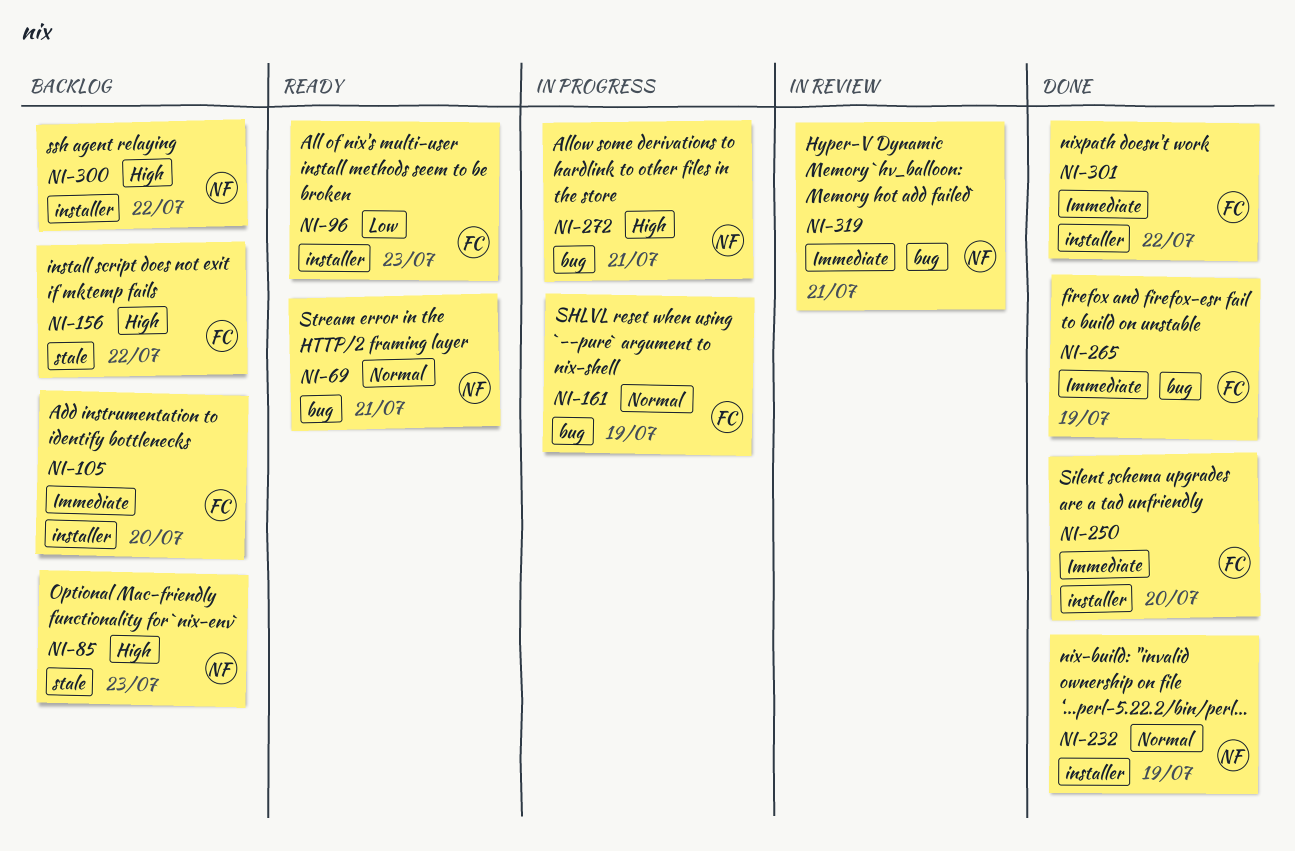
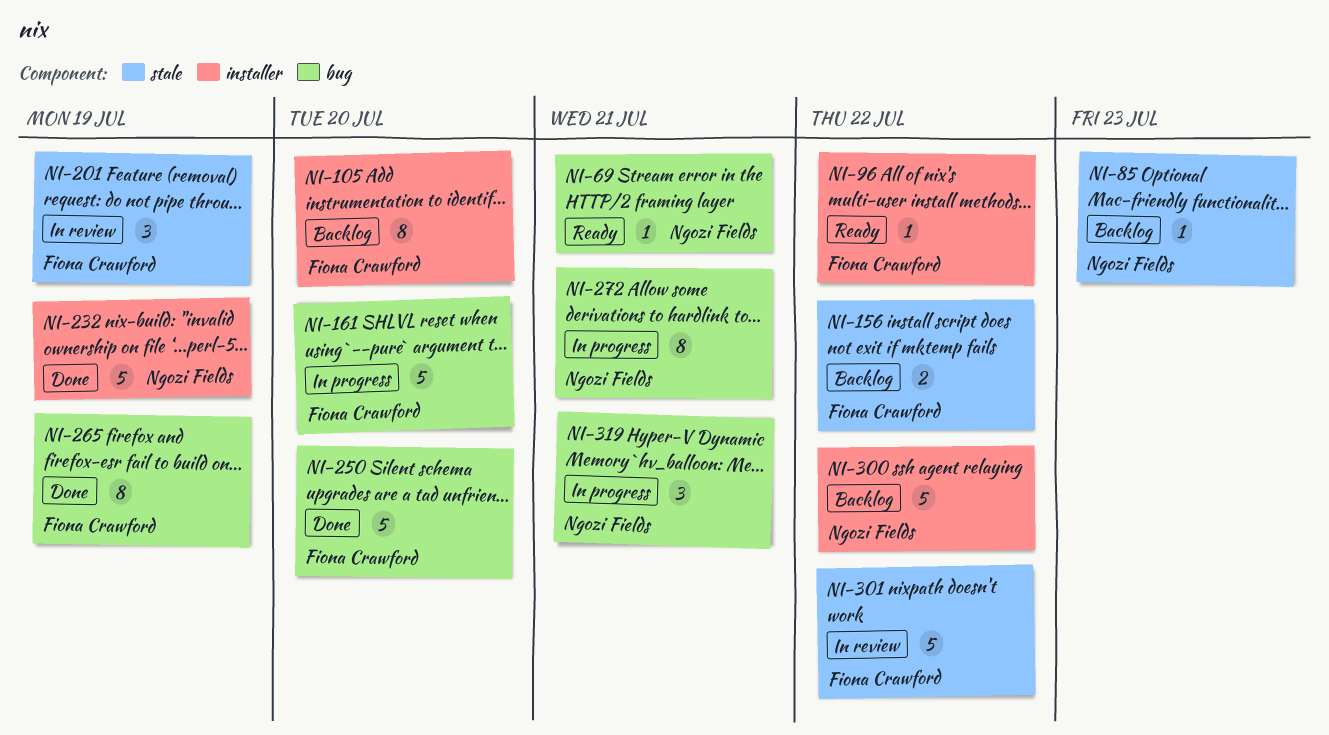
NI-96, due: Jul 23 -> Jul 22
NI-161, due: Jul 19 -> Jul 20
NI-201: none -> present
NI-250, label: installer -> bug
NI-301, status: Done -> In review
NI-301, label: installer -> stale
NI-319, status: In review -> In progress

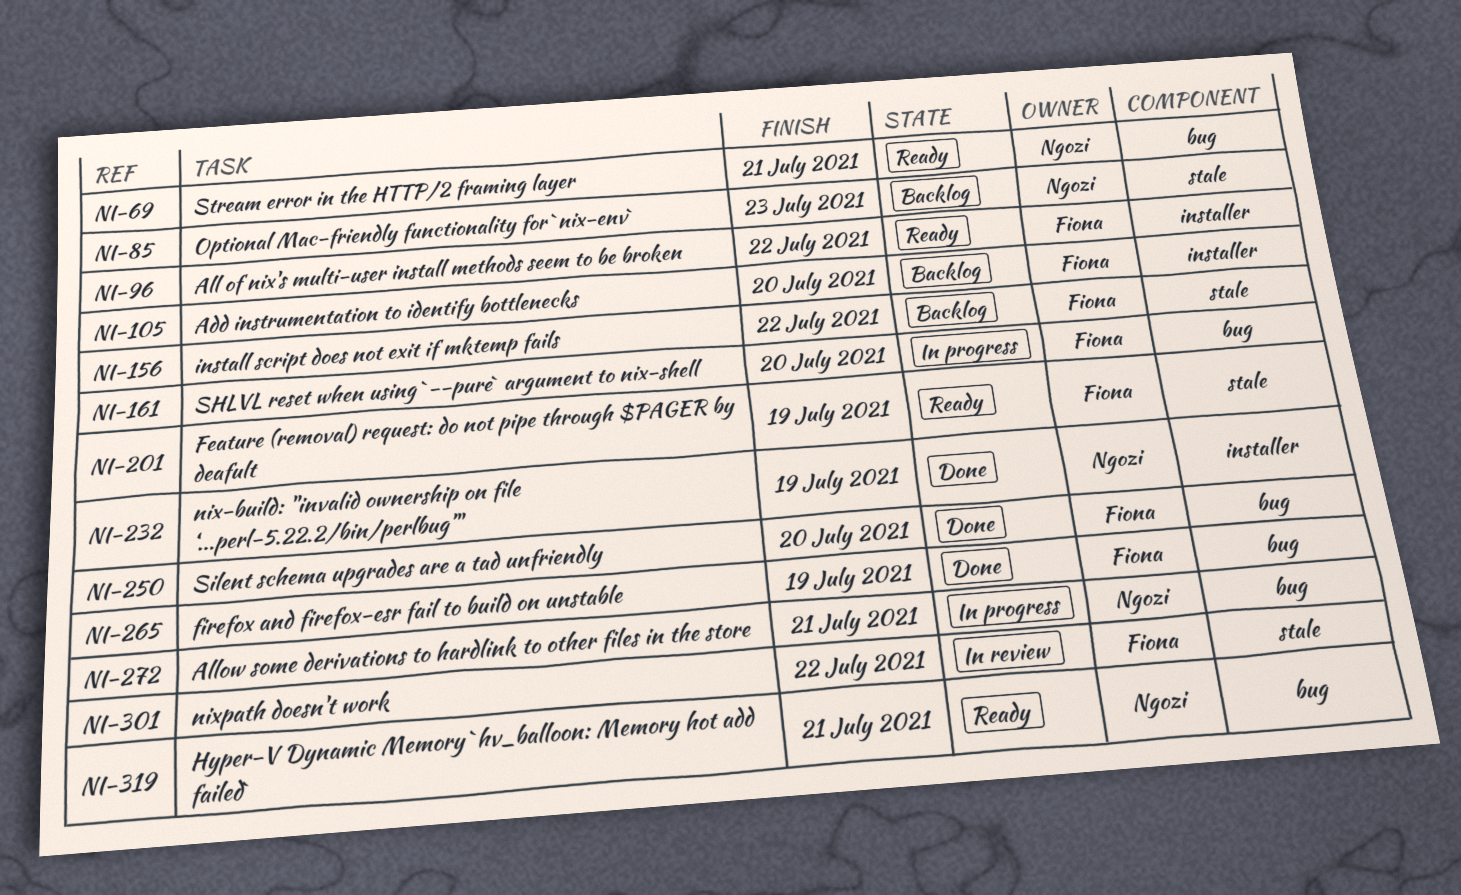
NI-201, status: In review -> Ready
NI-300: present -> none
NI-319, status: In progress -> Ready

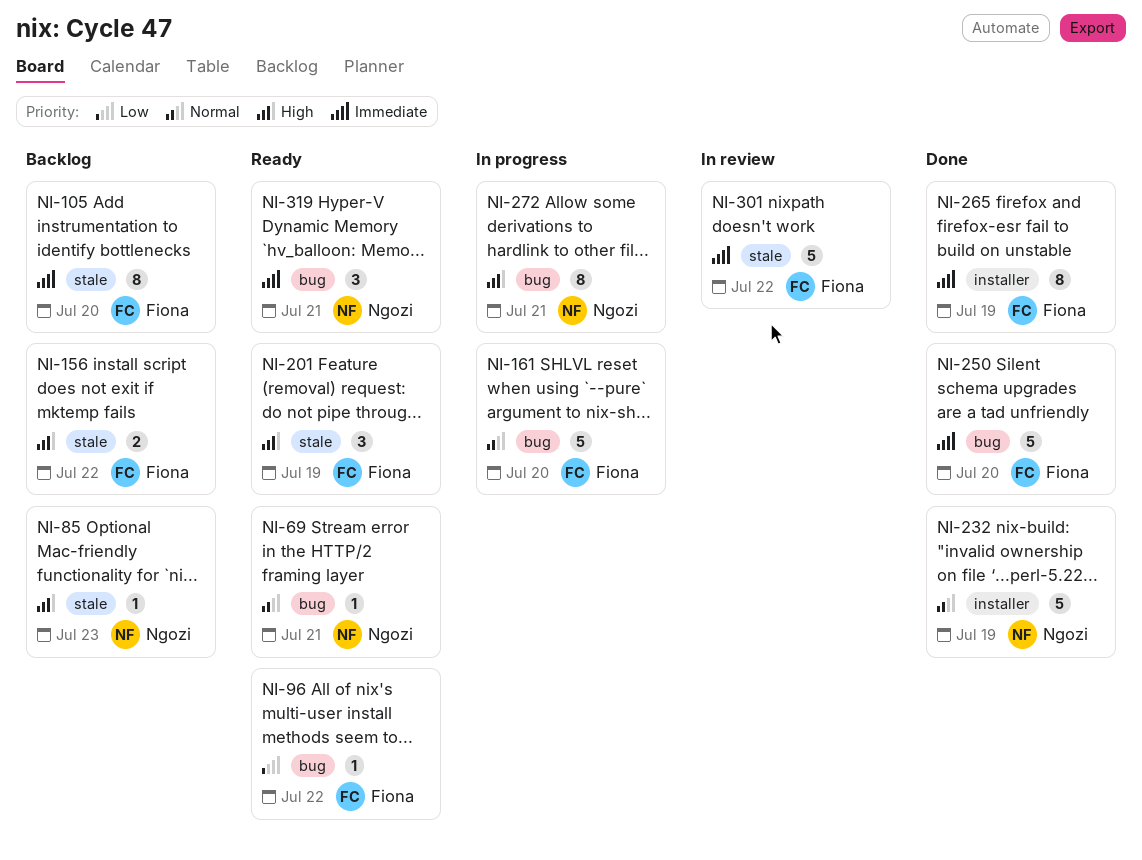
NI-96, label: installer -> bug
NI-105, label: installer -> stale
NI-265, label: bug -> installer

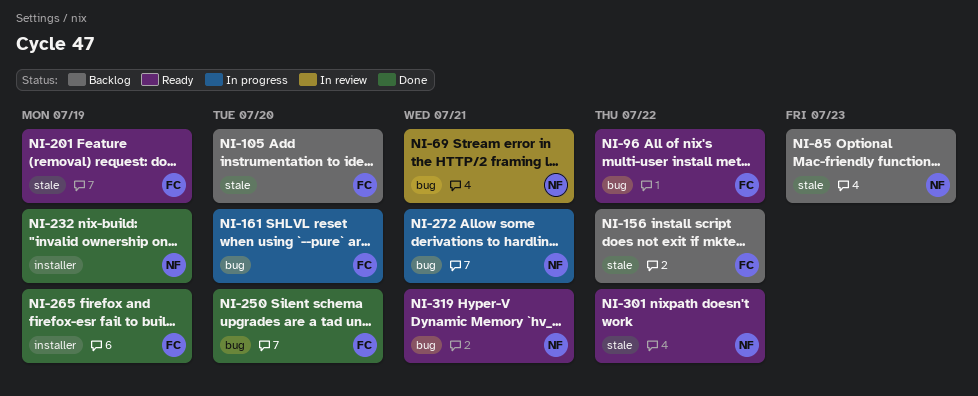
NI-69, status: Ready -> In review
NI-301, status: In review -> Ready
NI-301, owner: Fiona -> Ngozi

